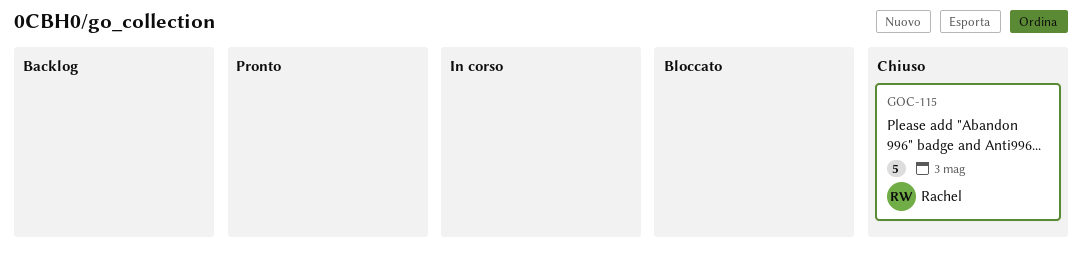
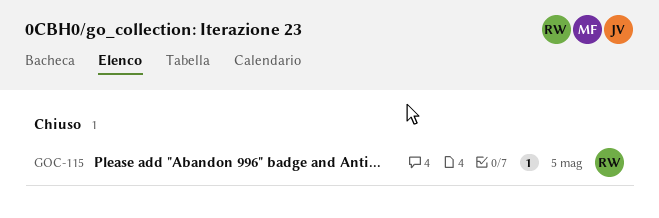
GOC-115, estimate: 5 -> 1
GOC-115, due: May 3 -> May 5

